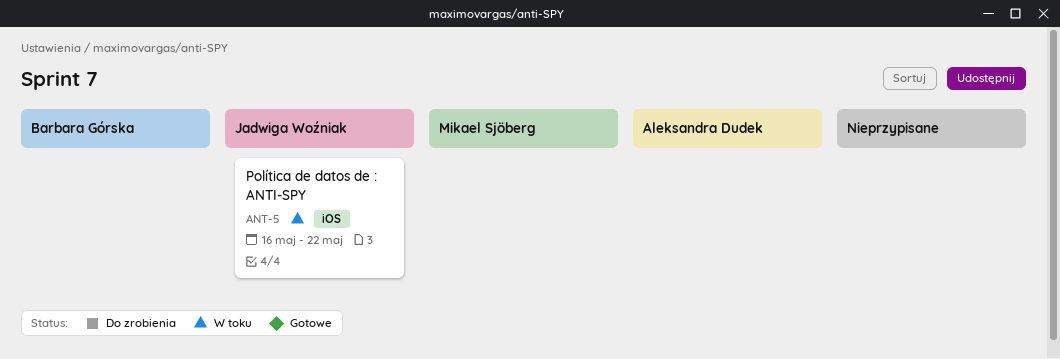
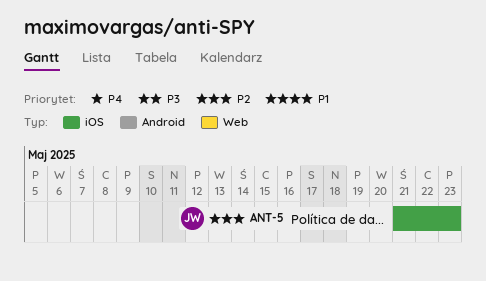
ANT-5, start: May 16 -> May 21
ANT-5, due: May 22 -> May 23

